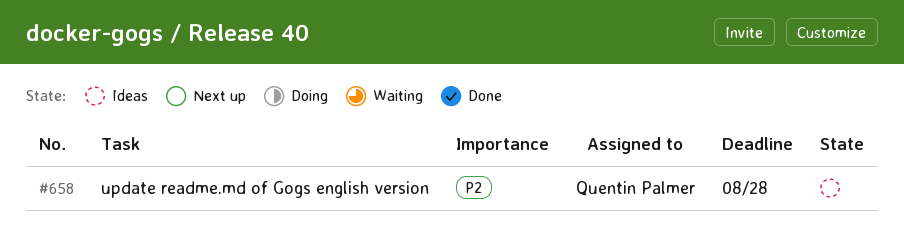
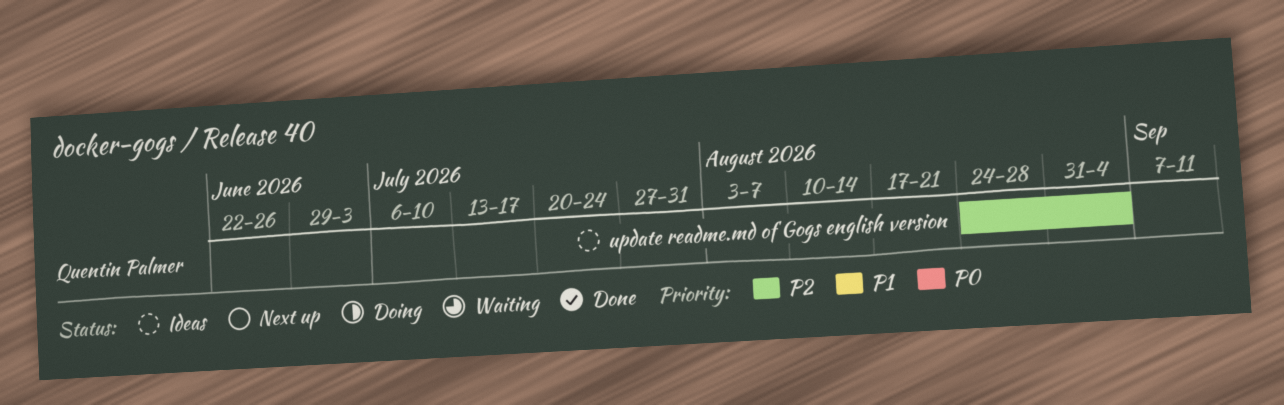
update readme.md of Gogs english version, due: Aug 28 -> Sep 4

